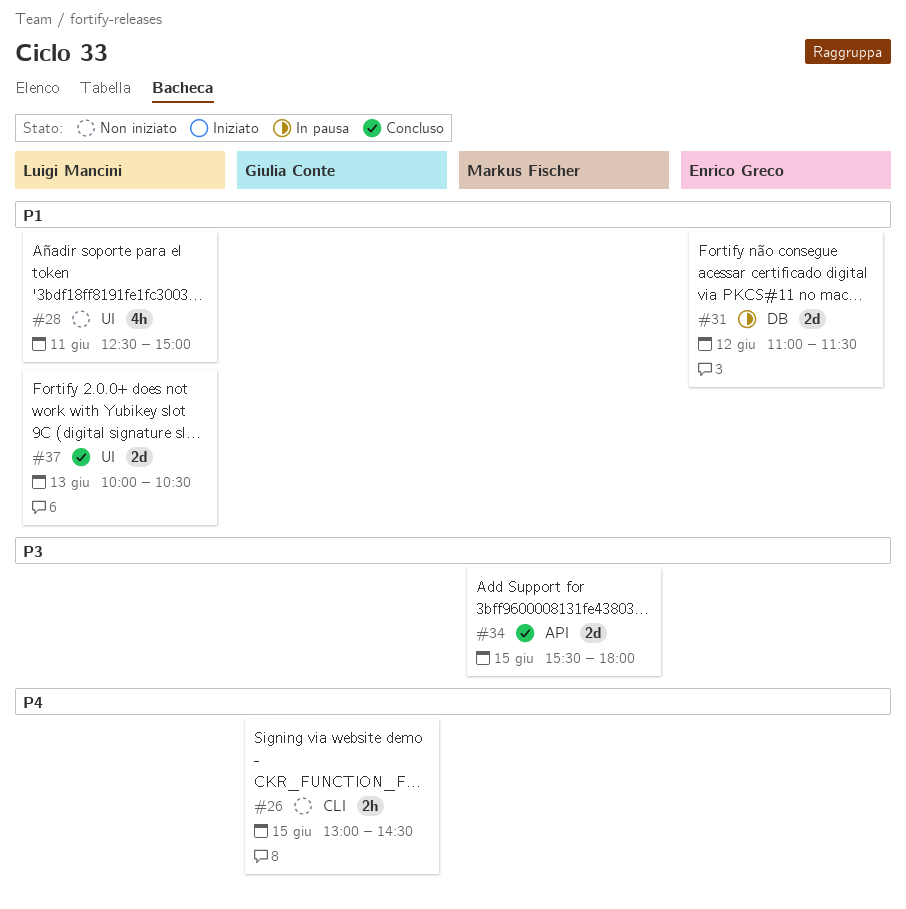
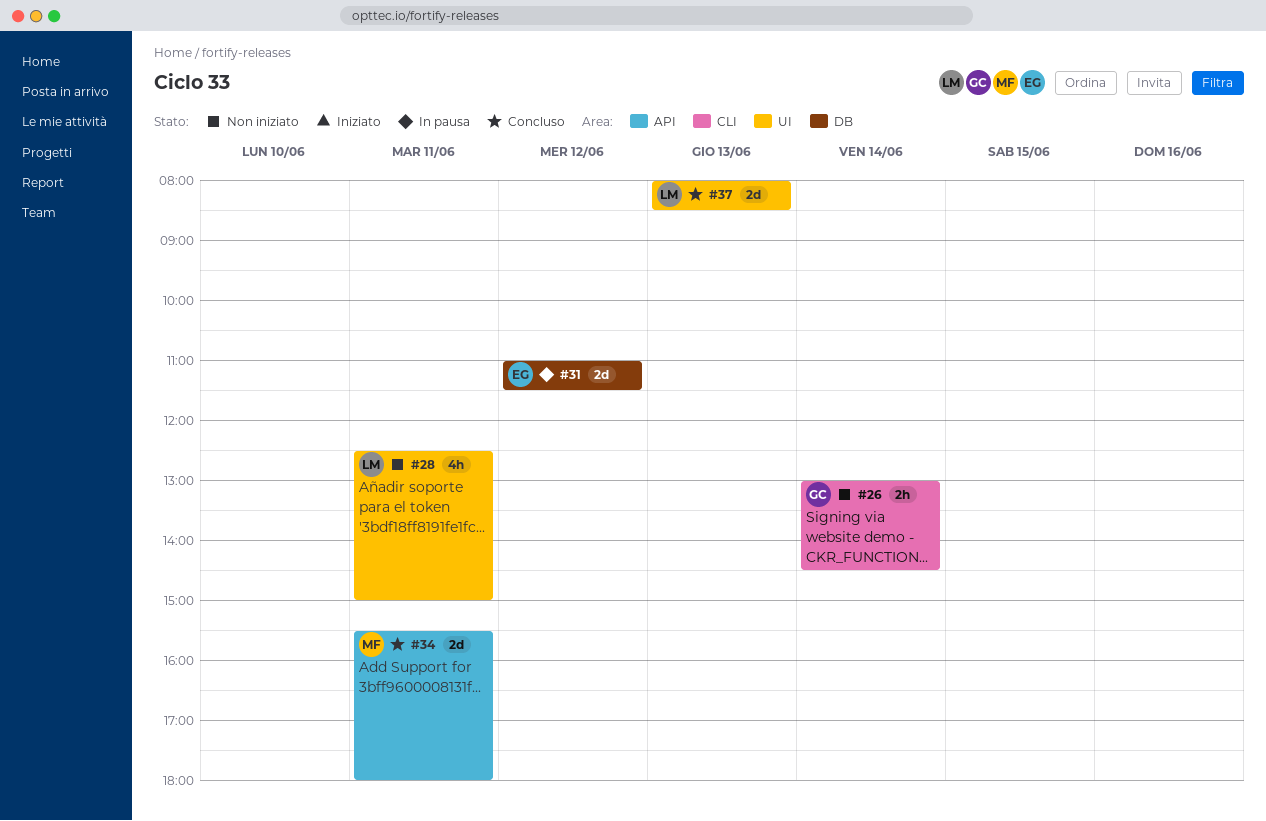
#26, day: Jun 15 -> Jun 14
#34, day: Jun 15 -> Jun 11
#37, begins: 10:00 -> 08:00
#37, ends: 10:30 -> 08:30

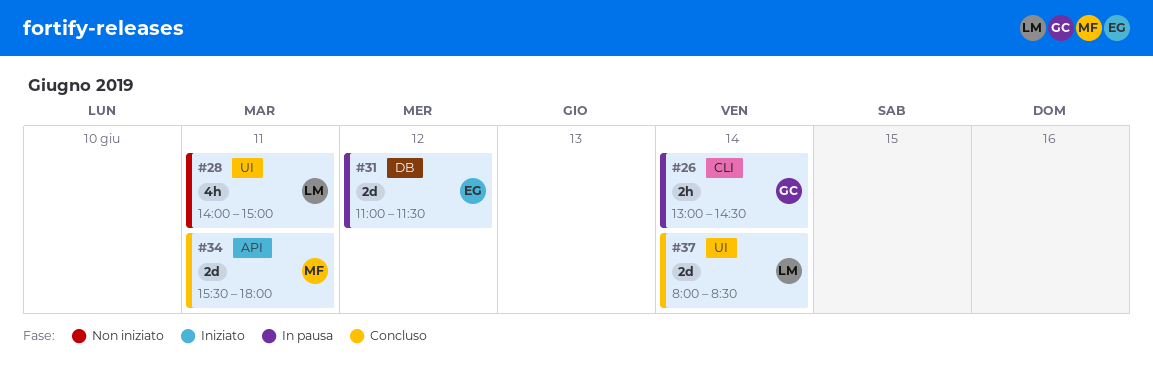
#26, status: Non iniziato -> In pausa
#28, begins: 12:30 -> 14:00
#37, day: Jun 13 -> Jun 14

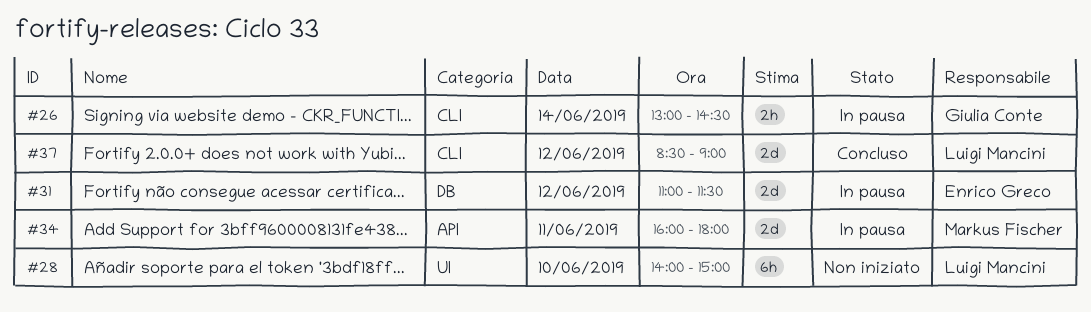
#28, estimate: 4h -> 6h
#28, day: Jun 11 -> Jun 10
#34, status: Concluso -> In pausa
#34, begins: 15:30 -> 16:00
#37, label: UI -> CLI
#37, day: Jun 14 -> Jun 12
#37, begins: 08:00 -> 08:30
#37, ends: 08:30 -> 09:00

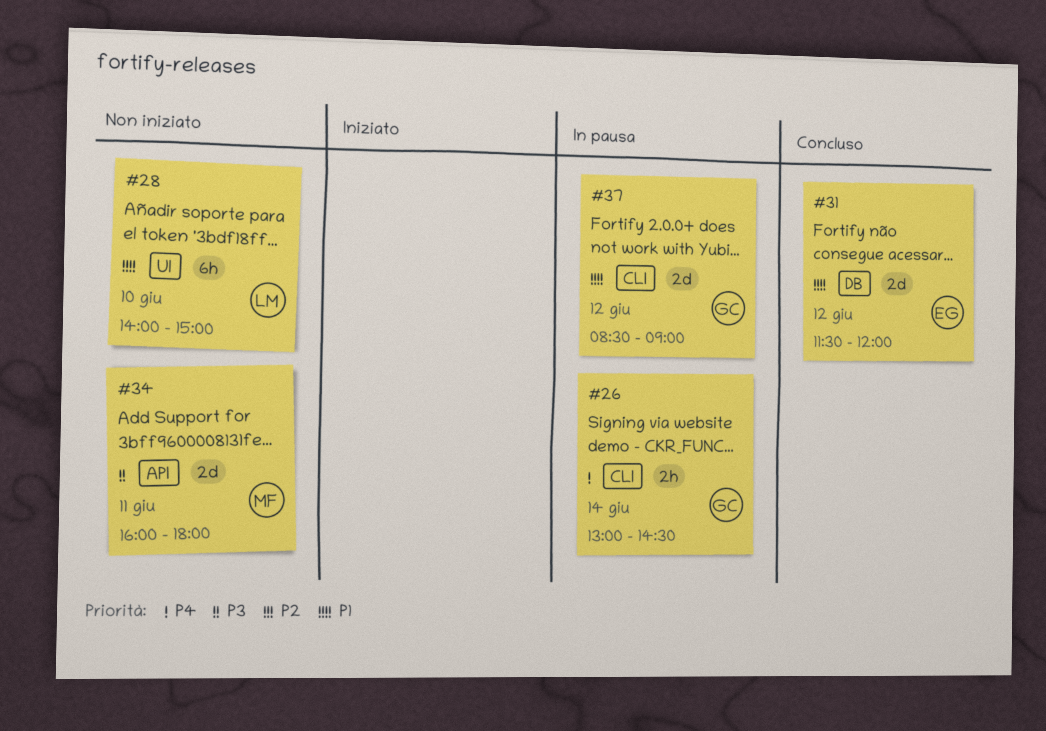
#31, status: In pausa -> Concluso
#31, begins: 11:00 -> 11:30
#31, ends: 11:30 -> 12:00
#34, status: In pausa -> Non iniziato
#37, status: Concluso -> In pausa
#37, owner: Luigi Mancini -> Giulia Conte

